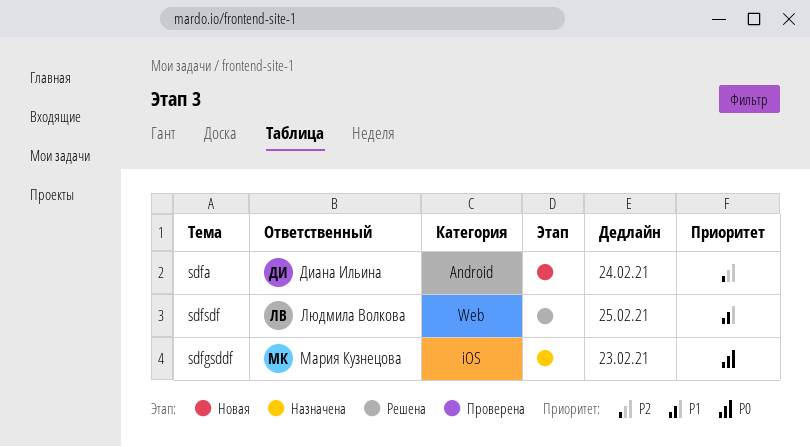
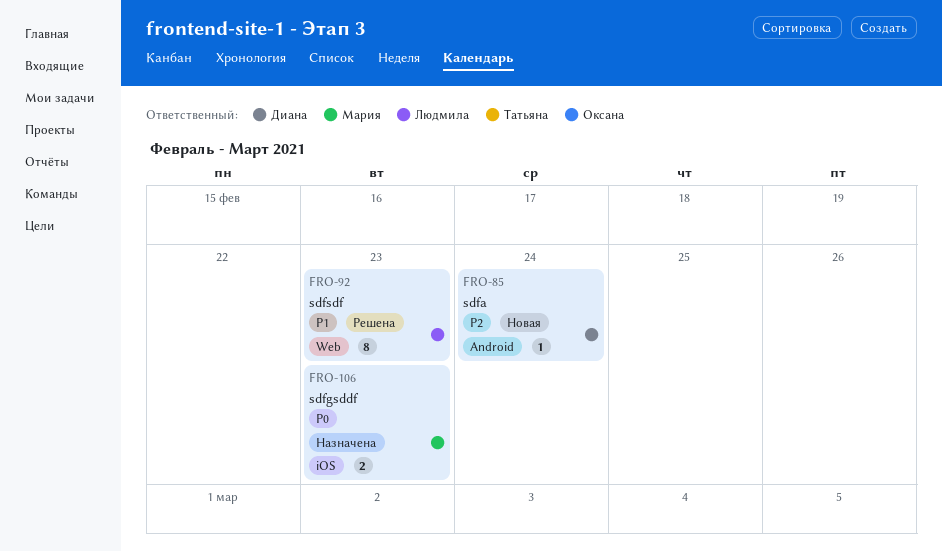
sdfsdf, due: Feb 25 -> Feb 23

